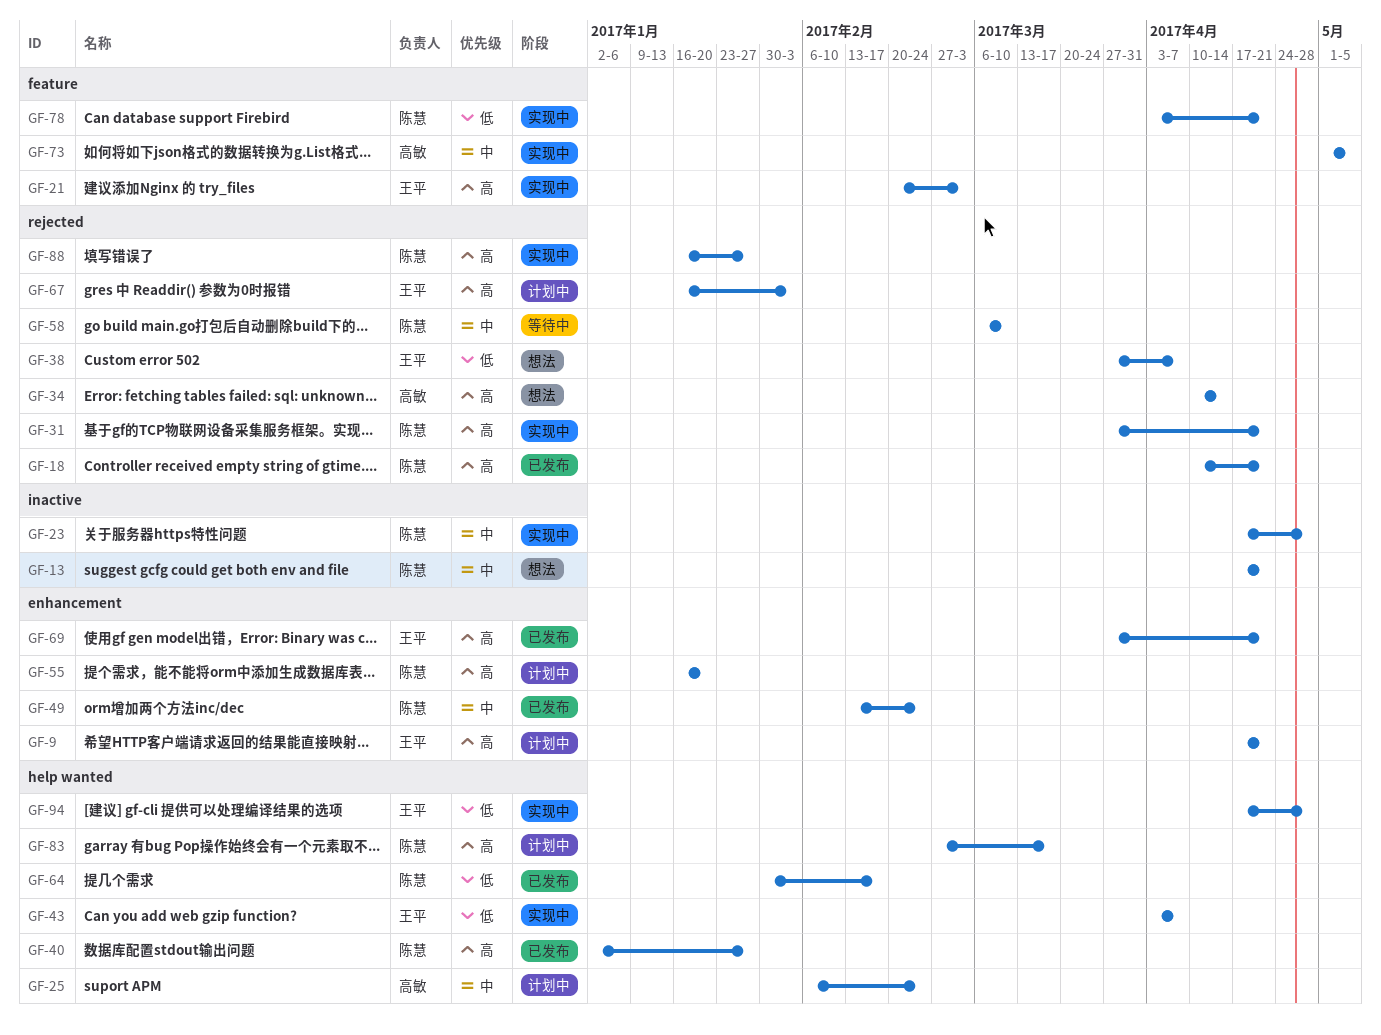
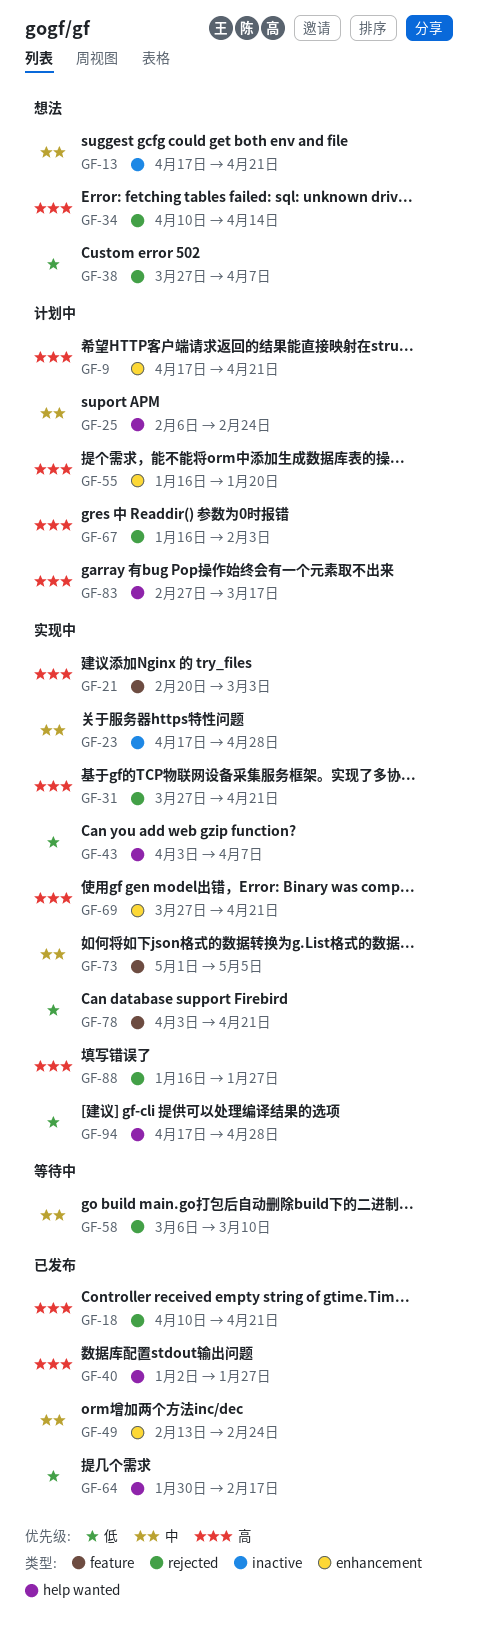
GF-69, status: 已发布 -> 实现中

